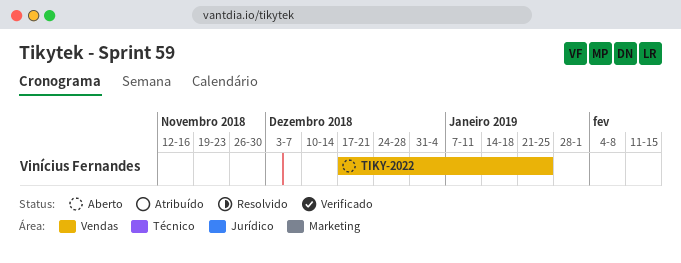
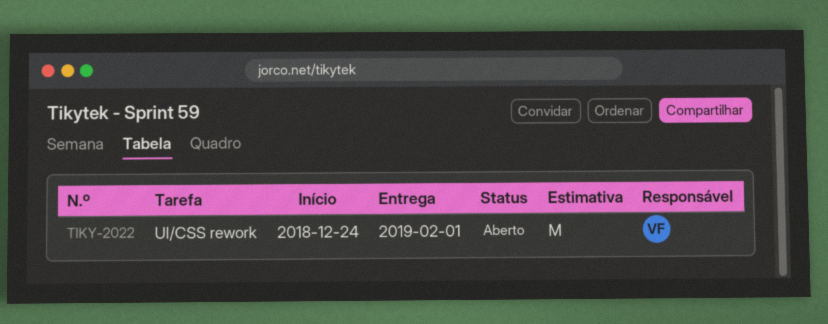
TIKY-2022, start: Dec 17 -> Dec 24
TIKY-2022, due: Jan 25 -> Feb 1

